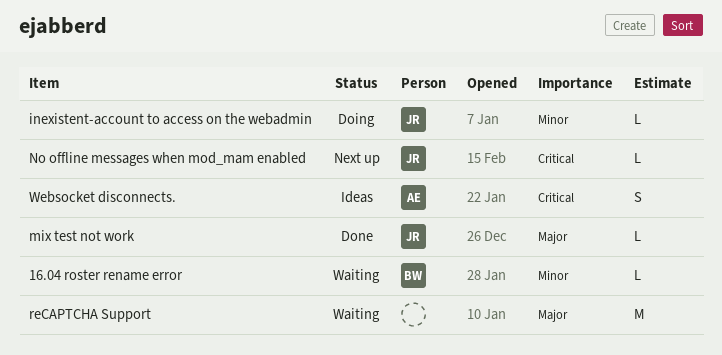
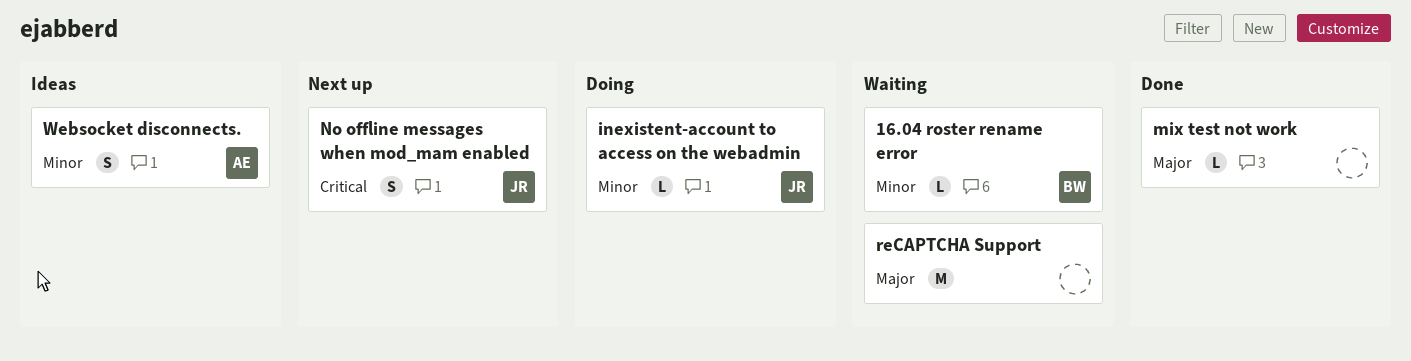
mix test not work, owner: JR -> none
No offline messages when mod_mam enabled, estimate: L -> S
Websocket disconnects., priority: Critical -> Minor

